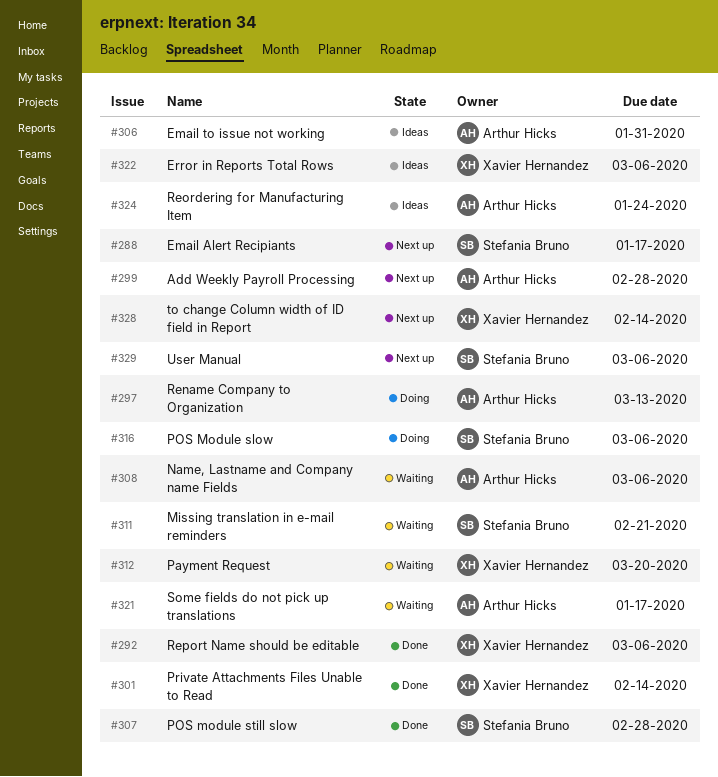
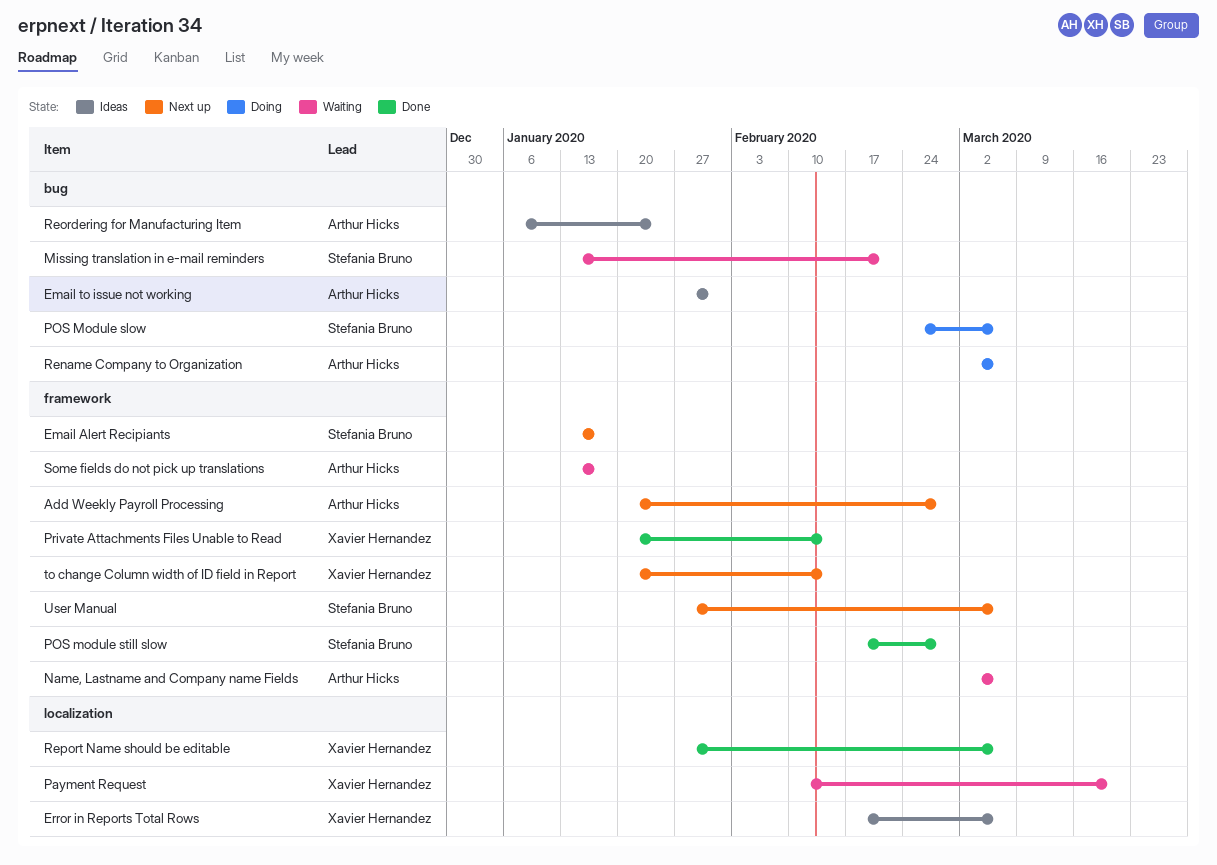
Rename Company to Organization, due: Mar 13 -> Mar 6

